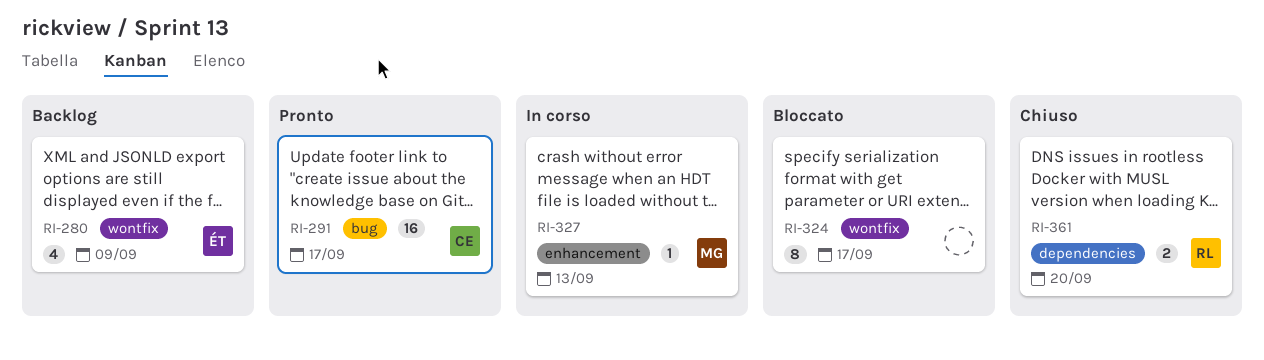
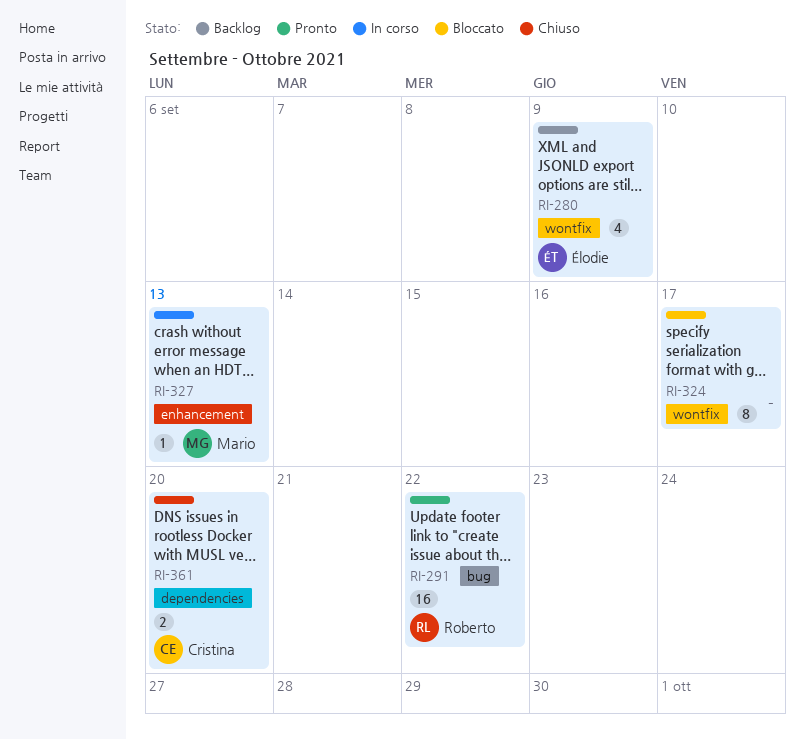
RI-291, owner: Cristina -> Roberto
RI-291, due: Sep 17 -> Sep 22
RI-361, owner: Roberto -> Cristina

